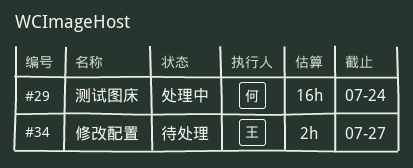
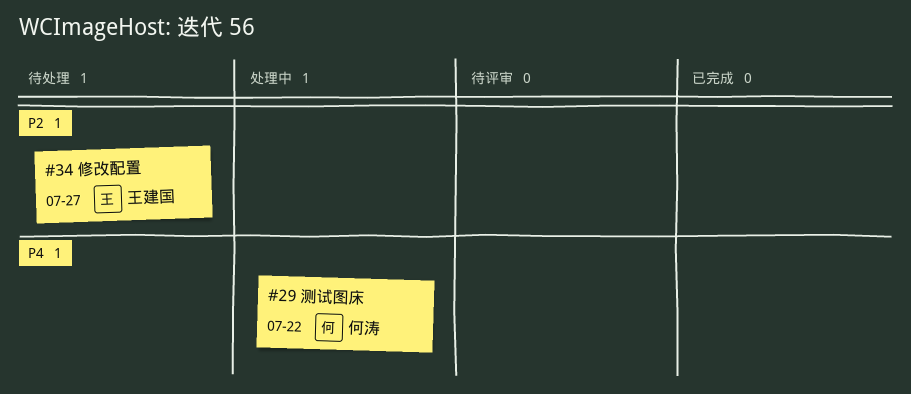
#29, due: Jul 24 -> Jul 22

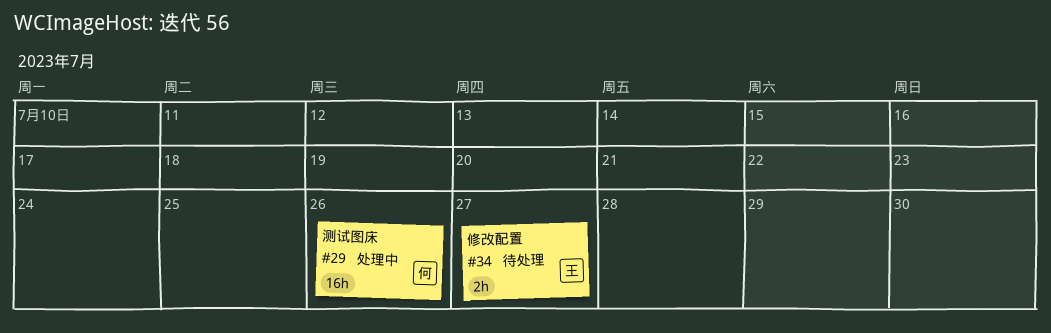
#29, due: Jul 22 -> Jul 26

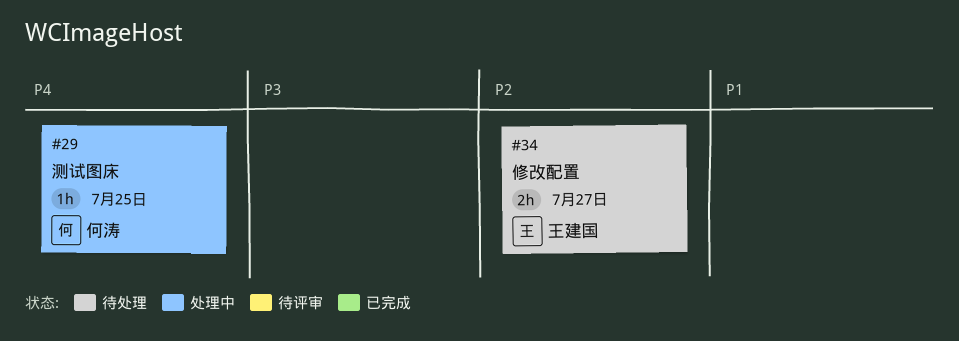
#29, estimate: 16h -> 1h
#29, due: Jul 26 -> Jul 25

